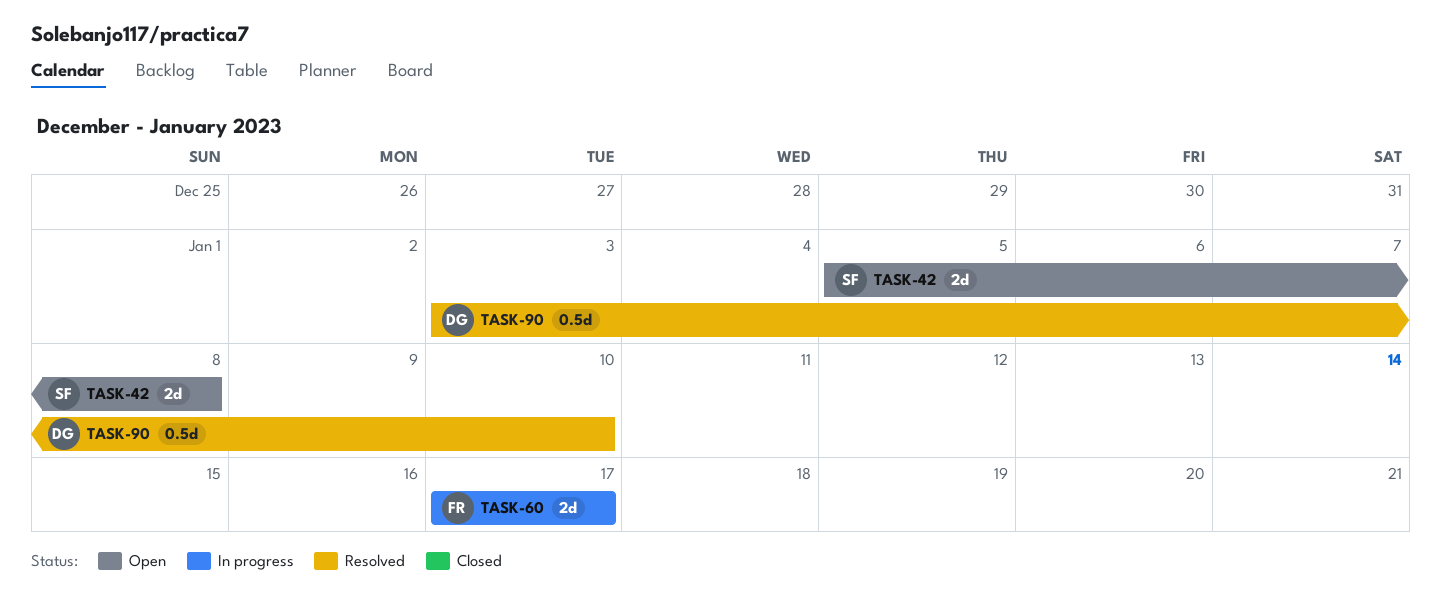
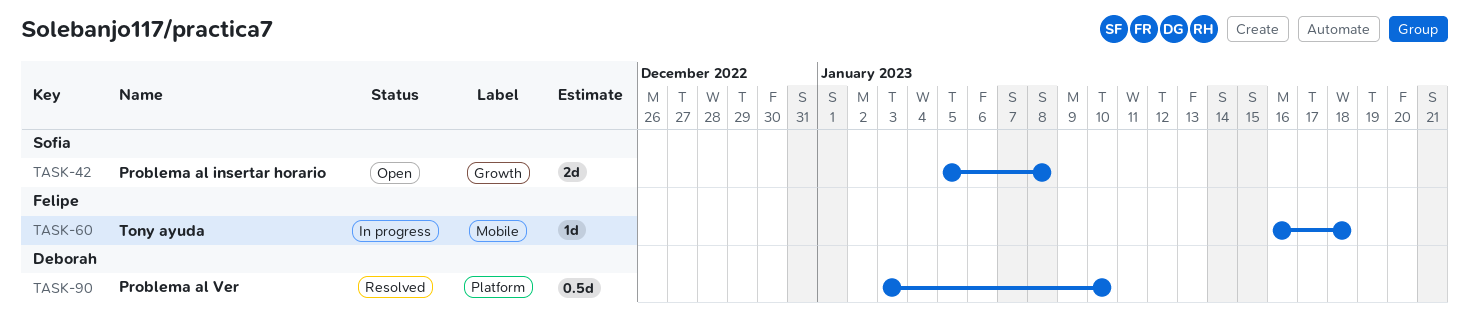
TASK-60, estimate: 2d -> 1d
TASK-60, start: Jan 17 -> Jan 16
TASK-60, due: Jan 17 -> Jan 18

